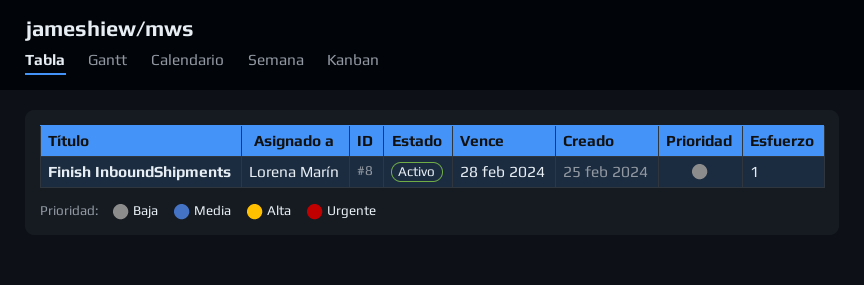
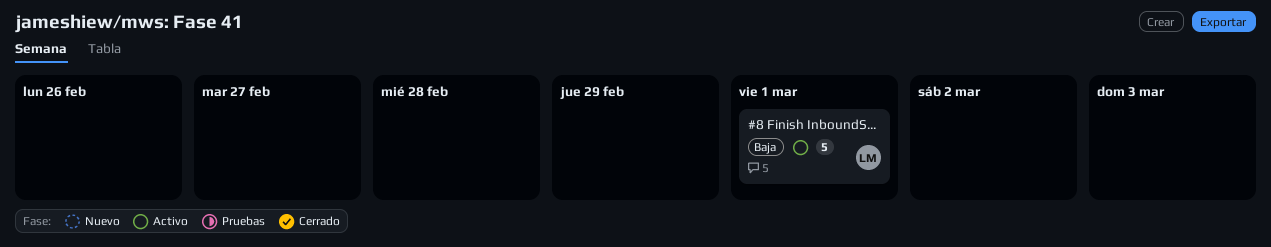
#8, estimate: 1 -> 5
#8, due: Feb 28 -> Mar 1

